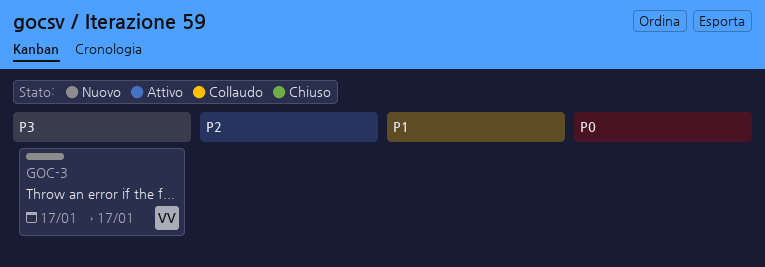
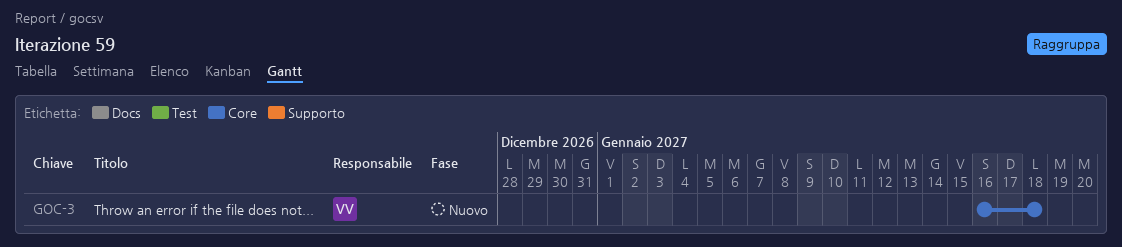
GOC-3, start: Jan 17 -> Jan 16
GOC-3, due: Jan 17 -> Jan 18

